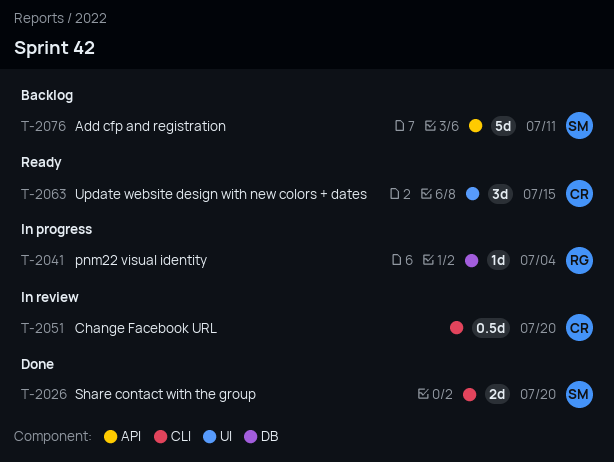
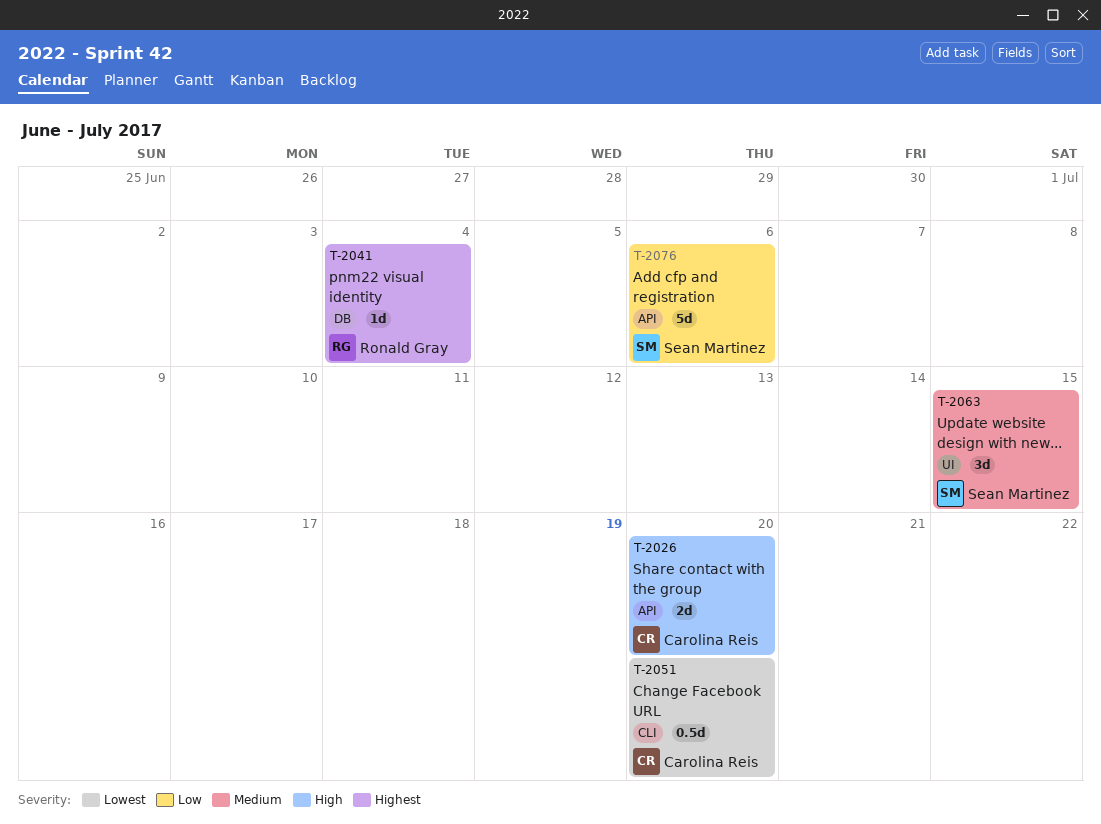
T-2026, owner: Sean Martinez -> Carolina Reis
T-2026, label: CLI -> API
T-2063, owner: Carolina Reis -> Sean Martinez
T-2076, due: Jul 11 -> Jul 6

